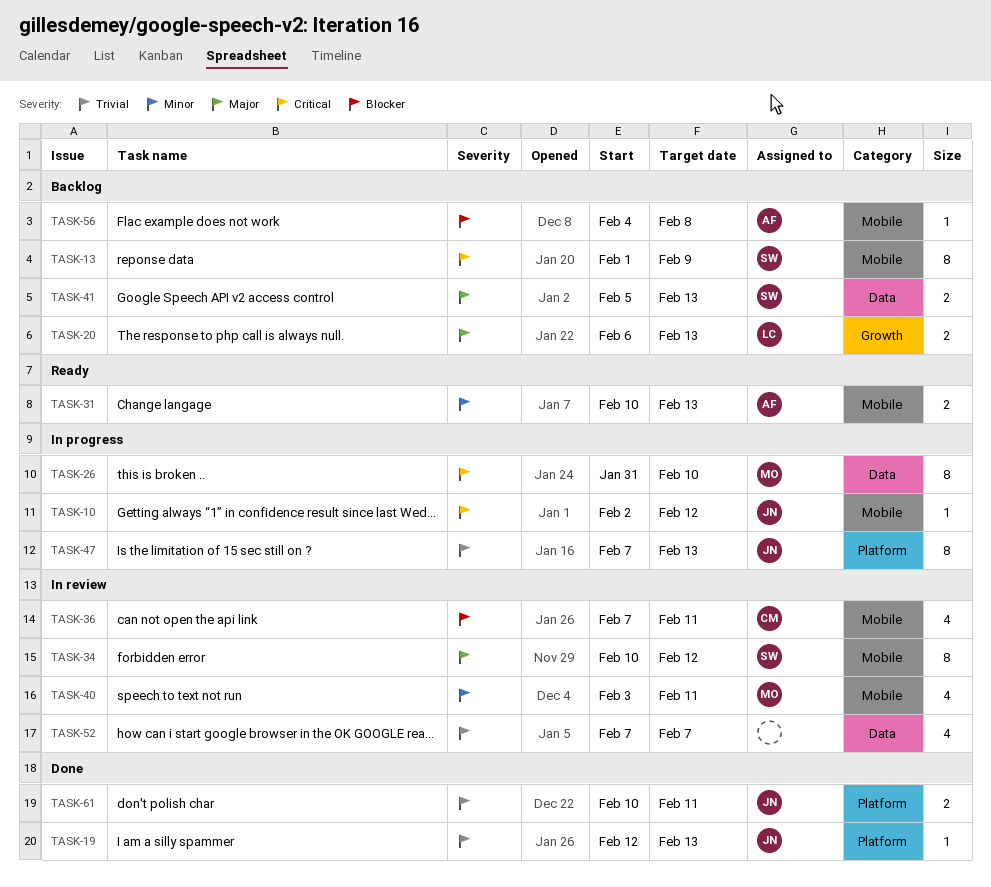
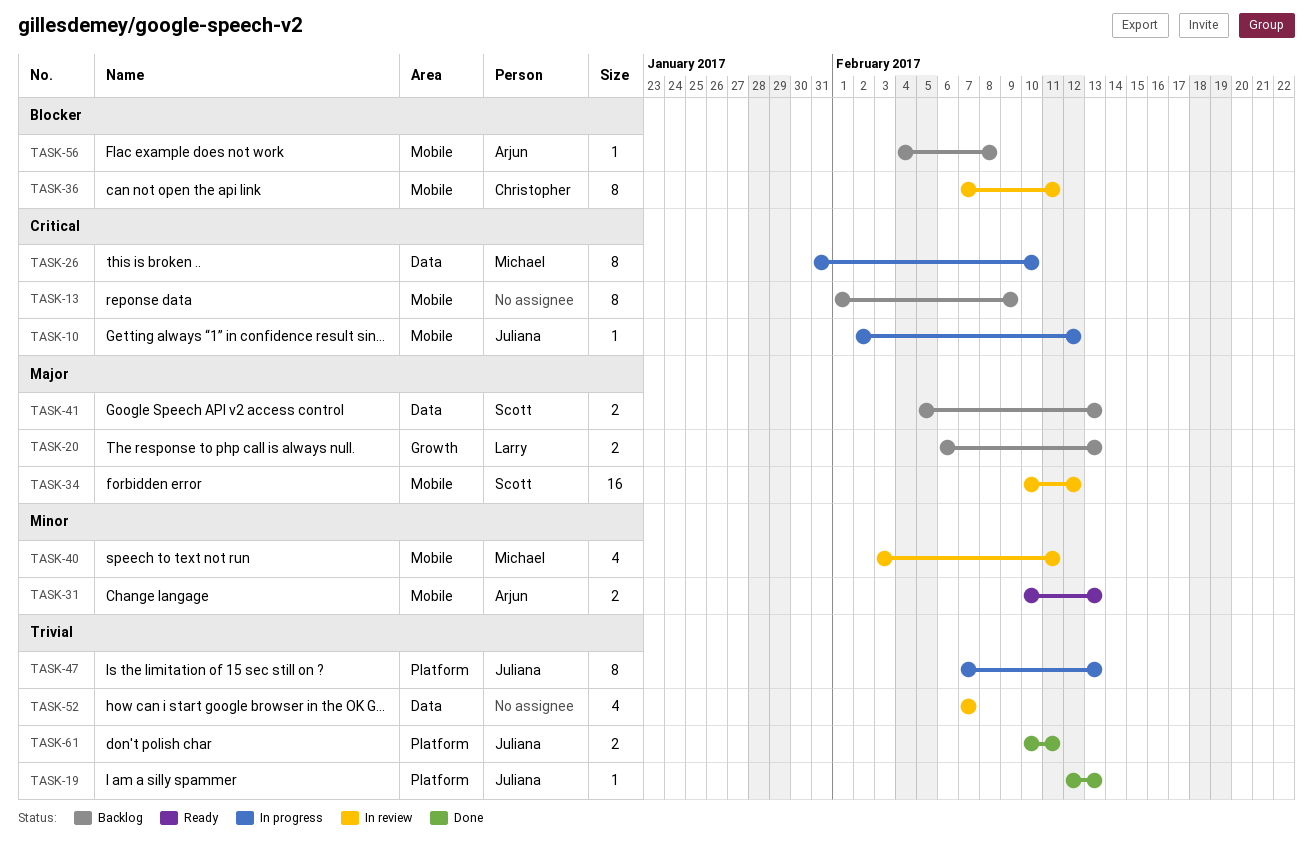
TASK-13, owner: Scott -> none
TASK-34, estimate: 8 -> 16
TASK-36, estimate: 4 -> 8

